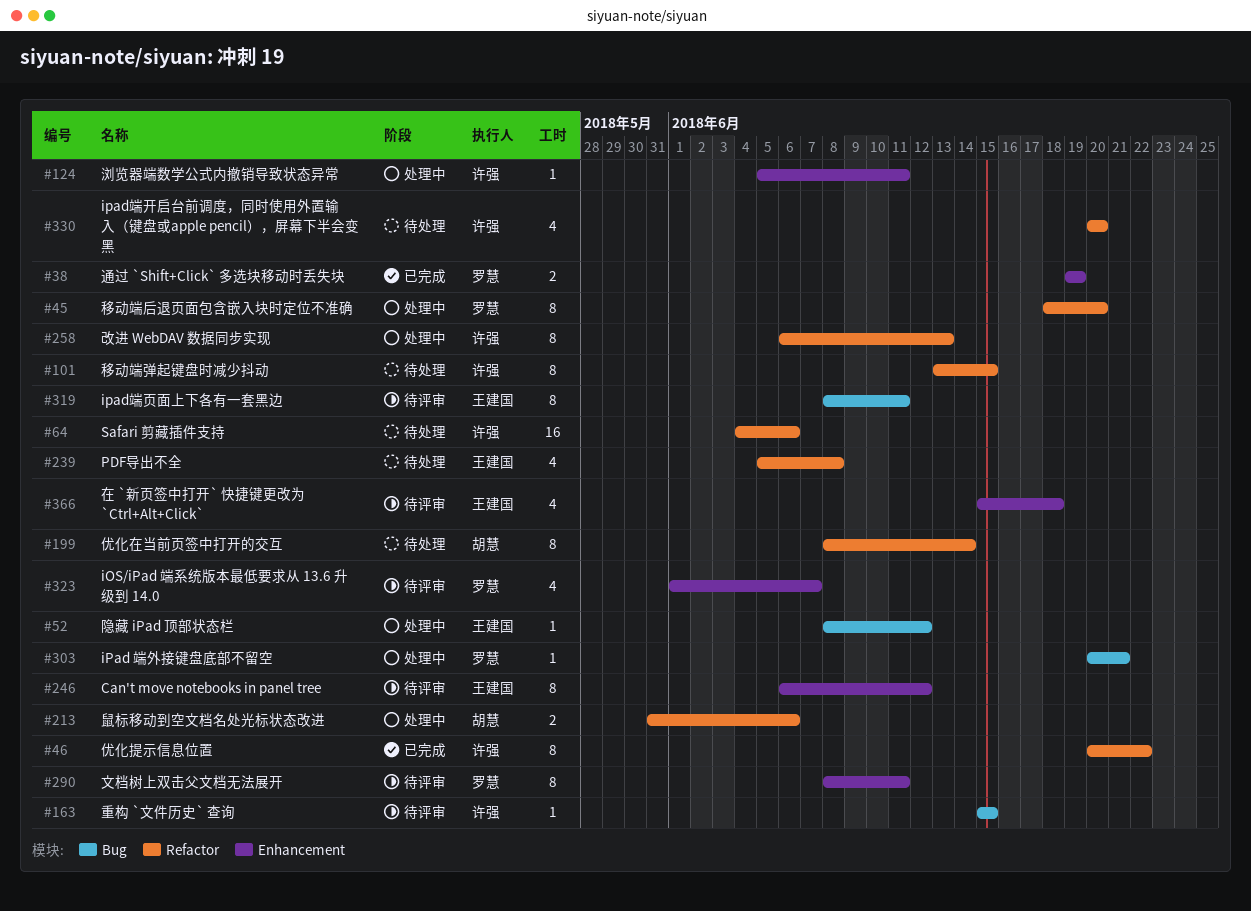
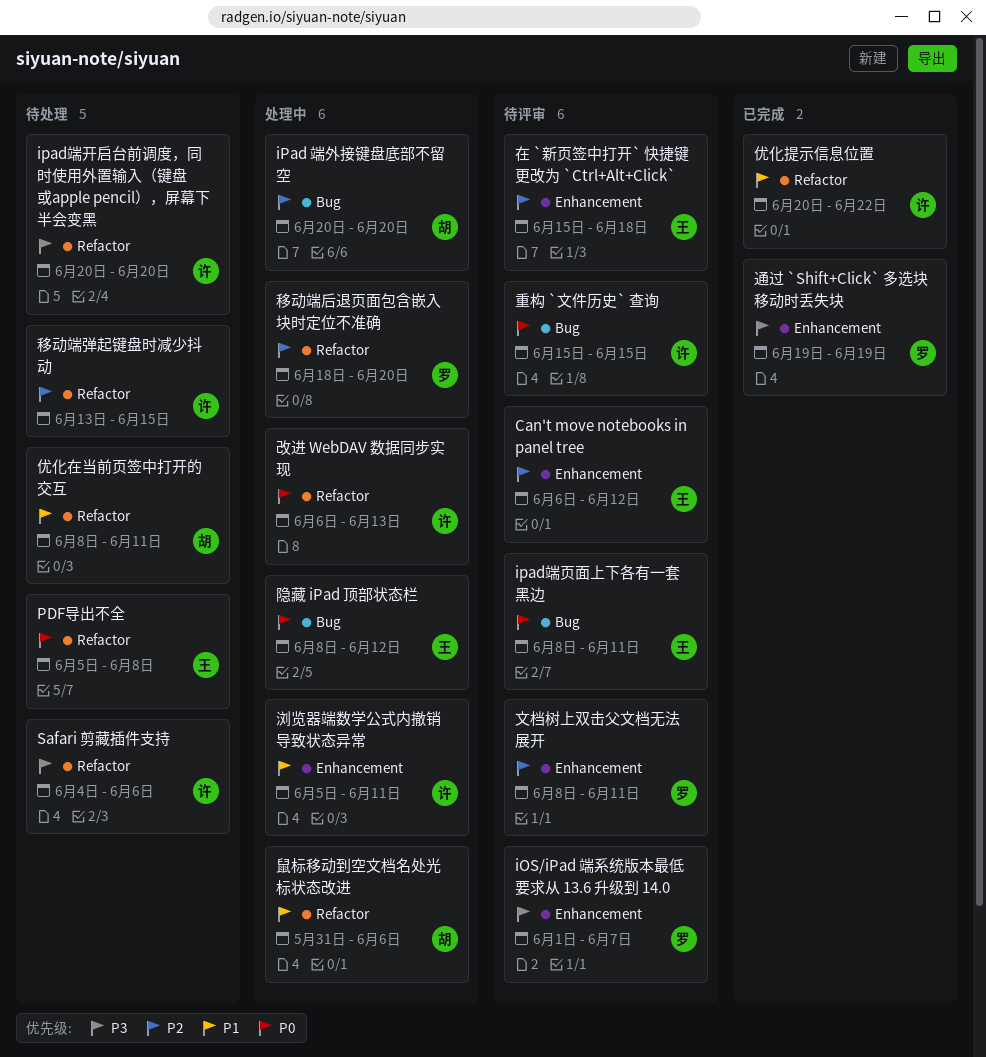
iPad 端外接键盘底部不留空, owner: 罗慧 -> 胡慧
iPad 端外接键盘底部不留空, due: Jun 21 -> Jun 20
优化在当前页签中打开的交互, due: Jun 14 -> Jun 11

